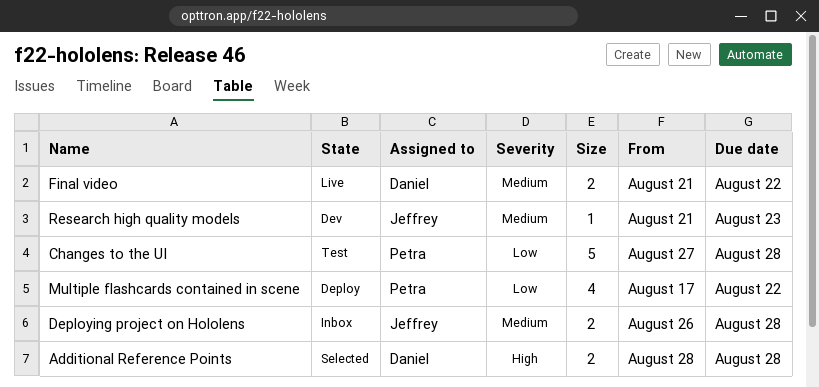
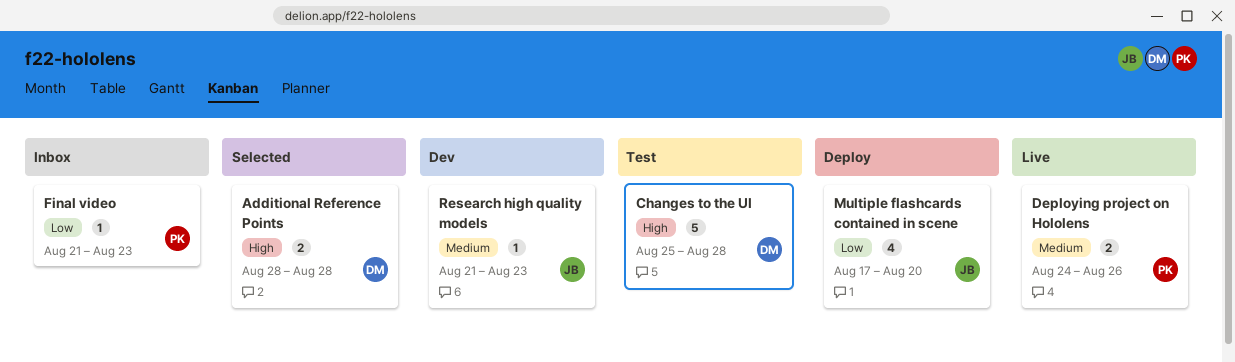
Changes to the UI, owner: Petra -> Daniel
Changes to the UI, priority: Low -> High
Changes to the UI, start: Aug 27 -> Aug 25
Deploying project on Hololens, status: Inbox -> Live
Deploying project on Hololens, owner: Jeffrey -> Petra
Deploying project on Hololens, start: Aug 26 -> Aug 24
Deploying project on Hololens, due: Aug 28 -> Aug 26
Final video, status: Live -> Inbox
Final video, owner: Daniel -> Petra
Final video, priority: Medium -> Low
Final video, estimate: 2 -> 1
Final video, due: Aug 22 -> Aug 23
Multiple flashcards contained in scene, owner: Petra -> Jeffrey
Multiple flashcards contained in scene, due: Aug 22 -> Aug 20

